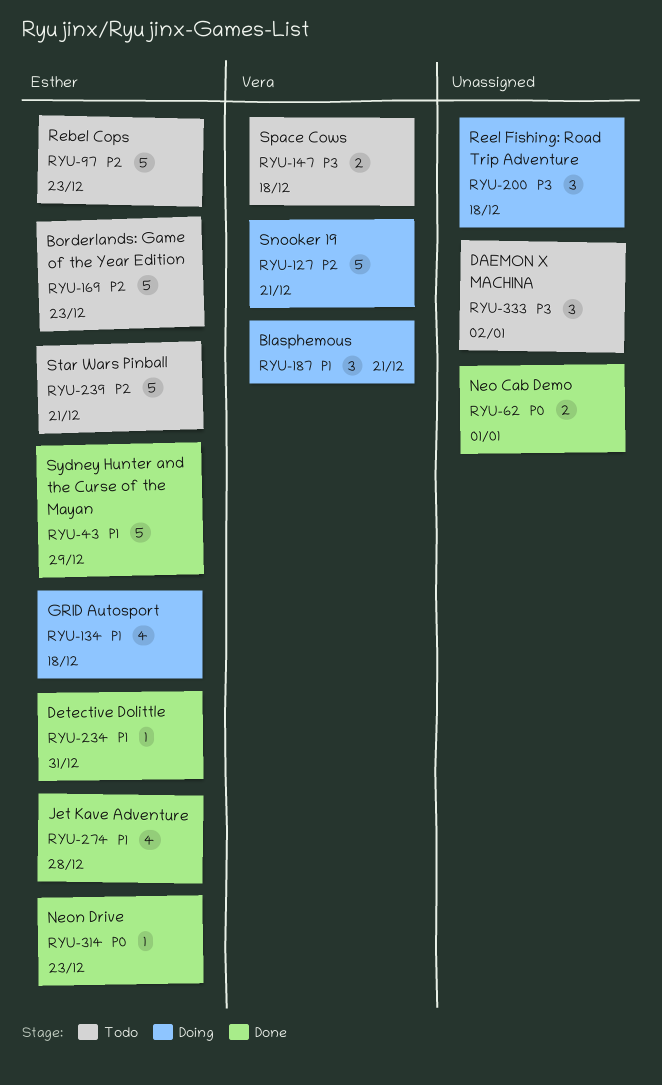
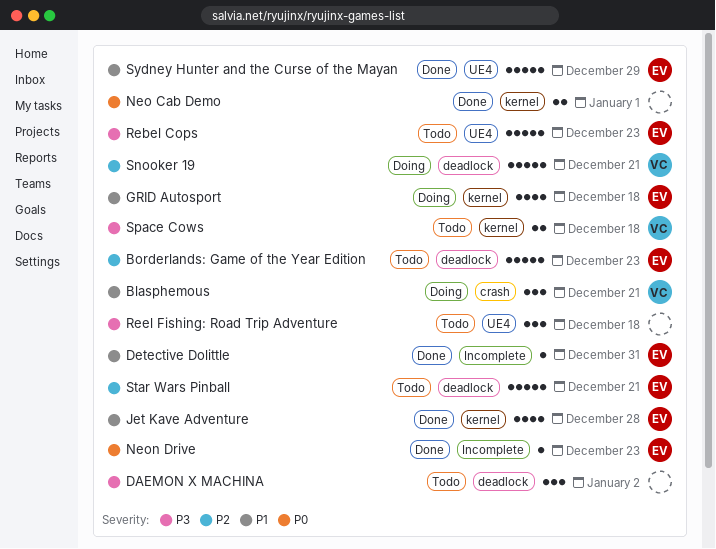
Rebel Cops, priority: P2 -> P3
Reel Fishing: Road Trip Adventure, status: Doing -> Todo

